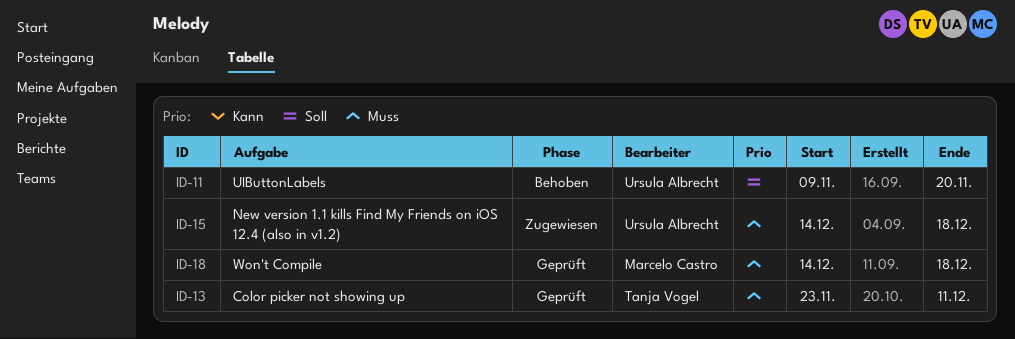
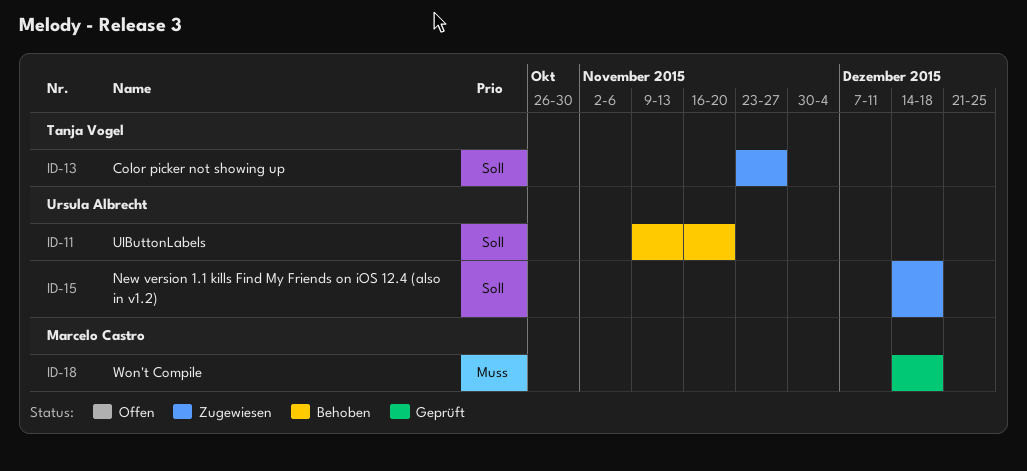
ID-13, status: Geprüft -> Zugewiesen
ID-13, priority: Muss -> Soll
ID-13, due: Dec 11 -> Nov 27
ID-15, priority: Muss -> Soll

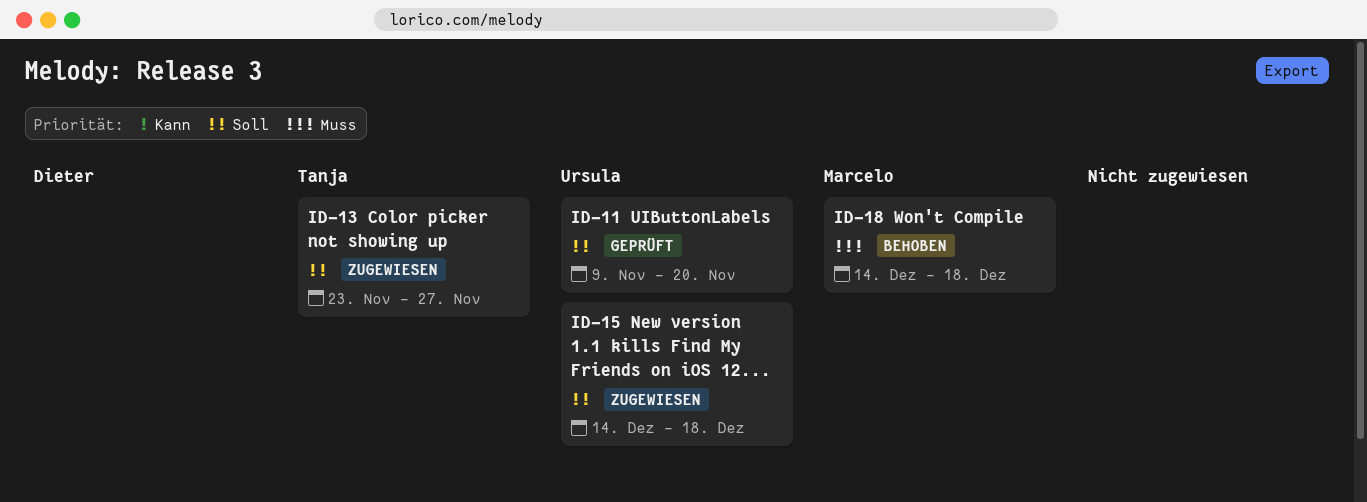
ID-11, status: Behoben -> Geprüft
ID-18, status: Geprüft -> Behoben

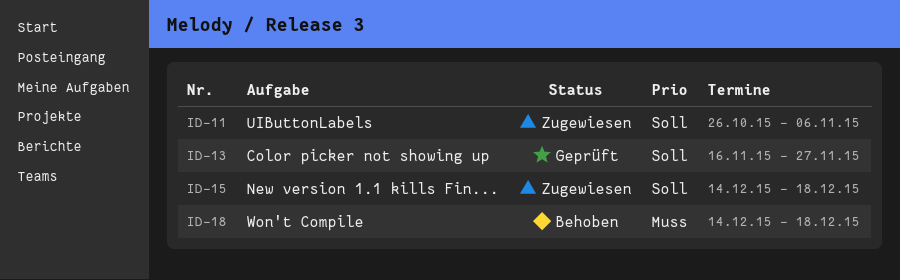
ID-11, status: Geprüft -> Zugewiesen
ID-11, start: Nov 9 -> Oct 26
ID-11, due: Nov 20 -> Nov 6
ID-13, status: Zugewiesen -> Geprüft
ID-13, start: Nov 23 -> Nov 16

